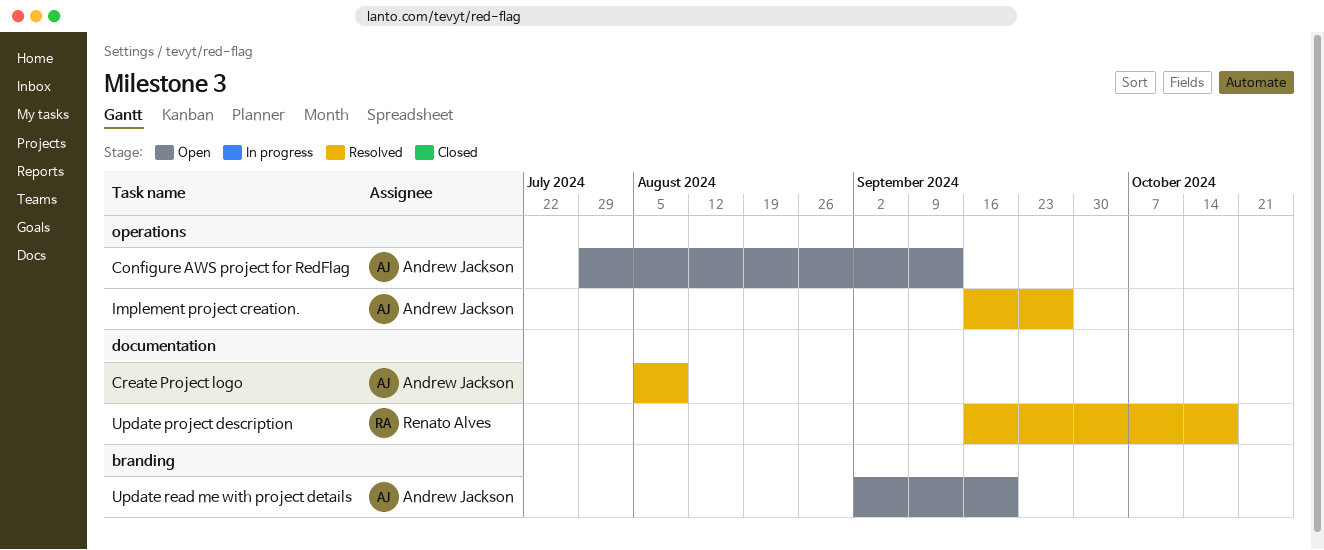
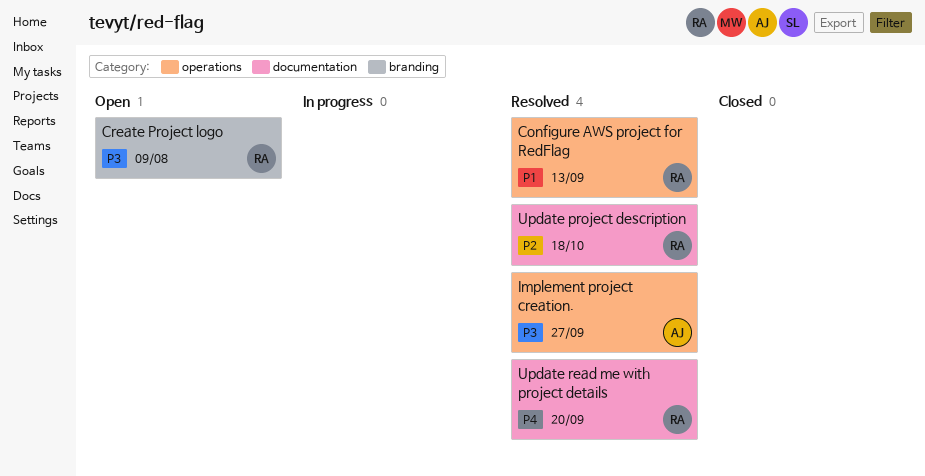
Configure AWS project for RedFlag, status: Open -> Resolved
Configure AWS project for RedFlag, owner: Andrew Jackson -> Renato Alves
Create Project logo, status: Resolved -> Open
Create Project logo, owner: Andrew Jackson -> Renato Alves
Create Project logo, label: documentation -> branding
Update read me with project details, status: Open -> Resolved
Update read me with project details, owner: Andrew Jackson -> Renato Alves
Update read me with project details, label: branding -> documentation

